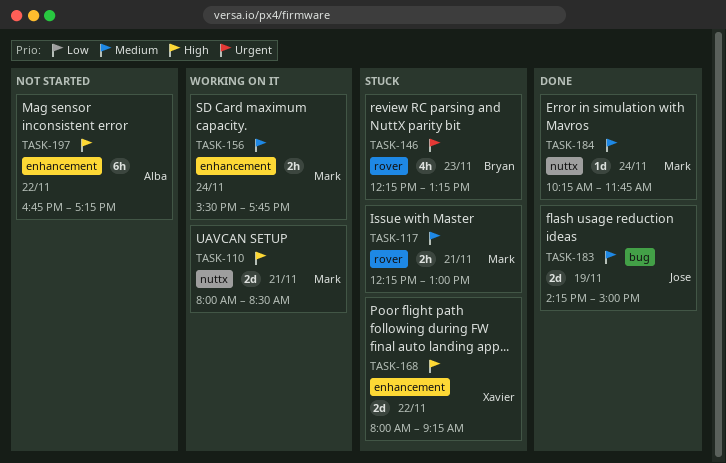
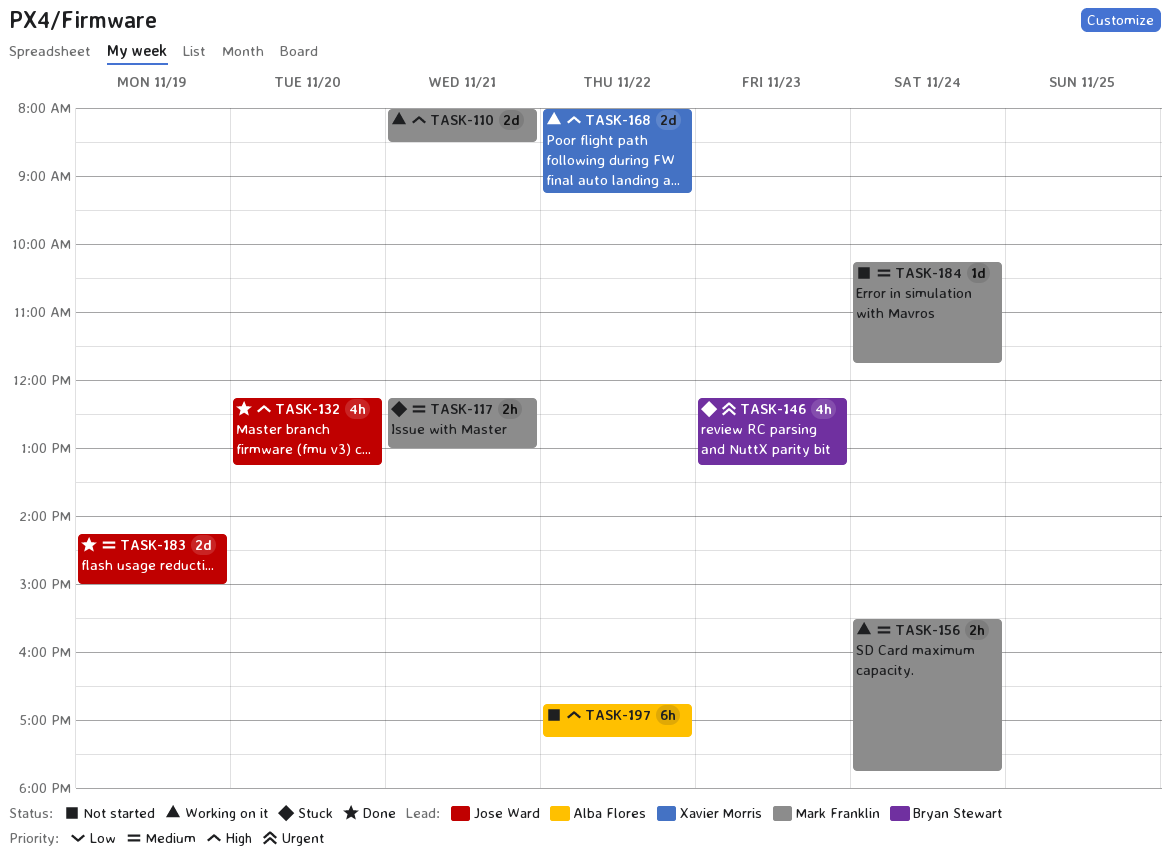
TASK-132: none -> present
TASK-168, status: Stuck -> Working on it
TASK-184, status: Done -> Not started

